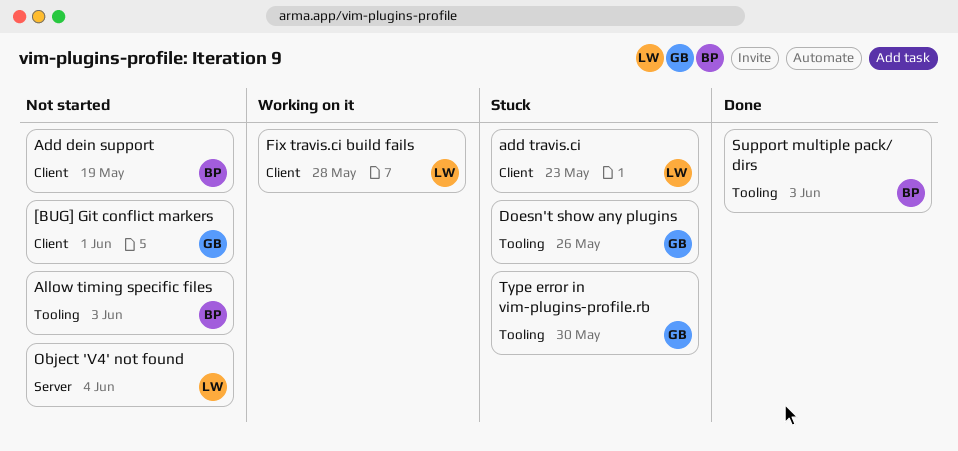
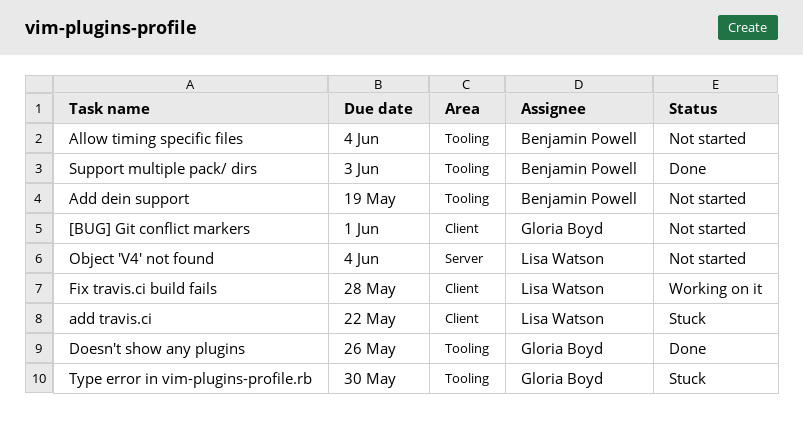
Add dein support, label: Client -> Tooling
add travis.ci, due: May 23 -> May 22
Allow timing specific files, due: Jun 3 -> Jun 4
Doesn't show any plugins, status: Stuck -> Done

